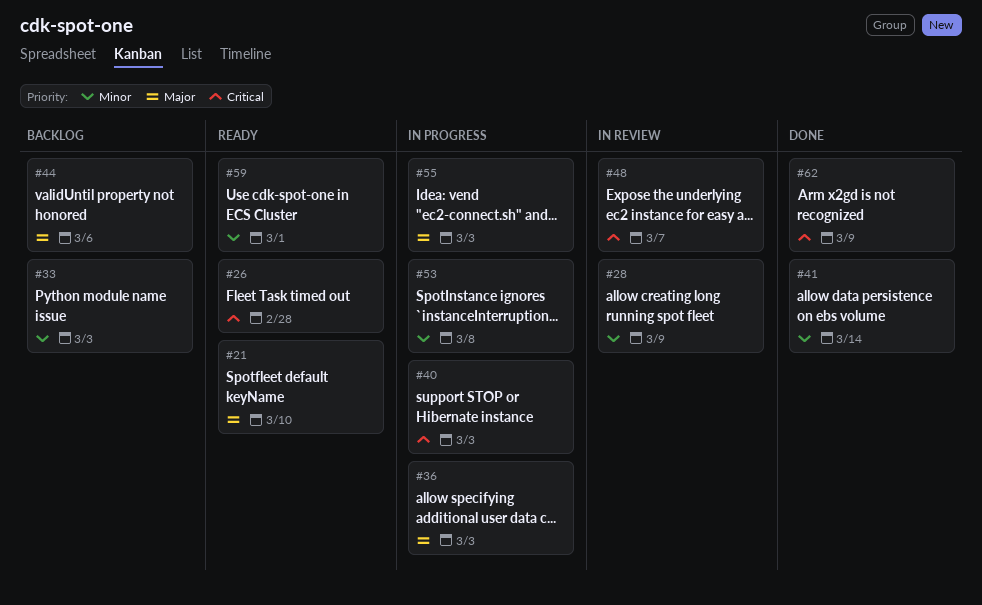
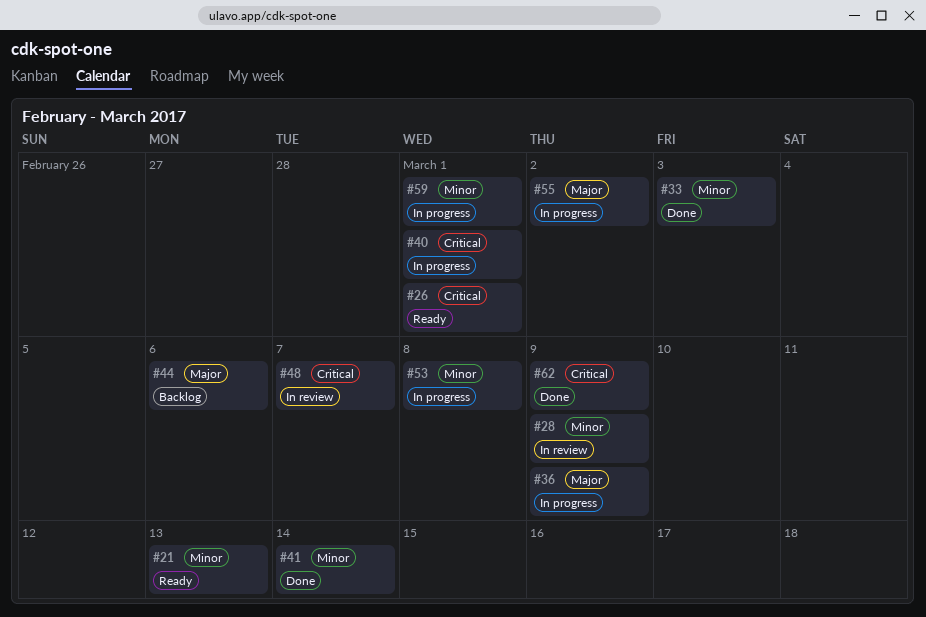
#21, priority: Major -> Minor
#21, due: Mar 10 -> Mar 13
#26, due: Feb 28 -> Mar 1
#33, status: Backlog -> Done
#36, due: Mar 3 -> Mar 9
#40, due: Mar 3 -> Mar 1
#55, due: Mar 3 -> Mar 2
#59, status: Ready -> In progress

